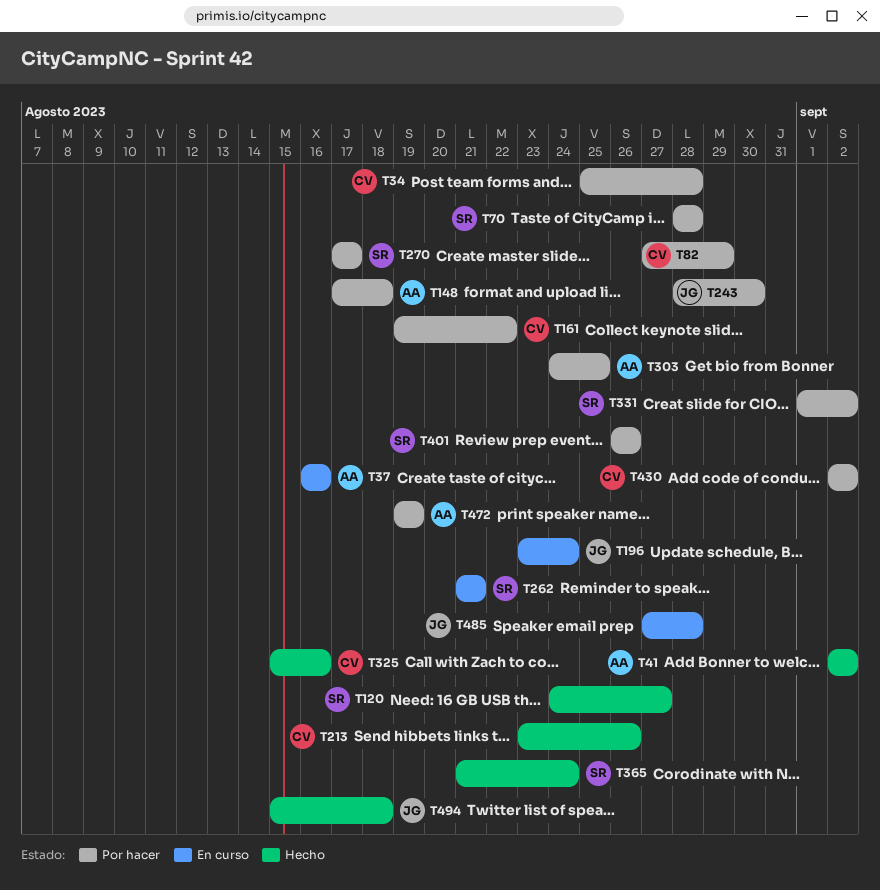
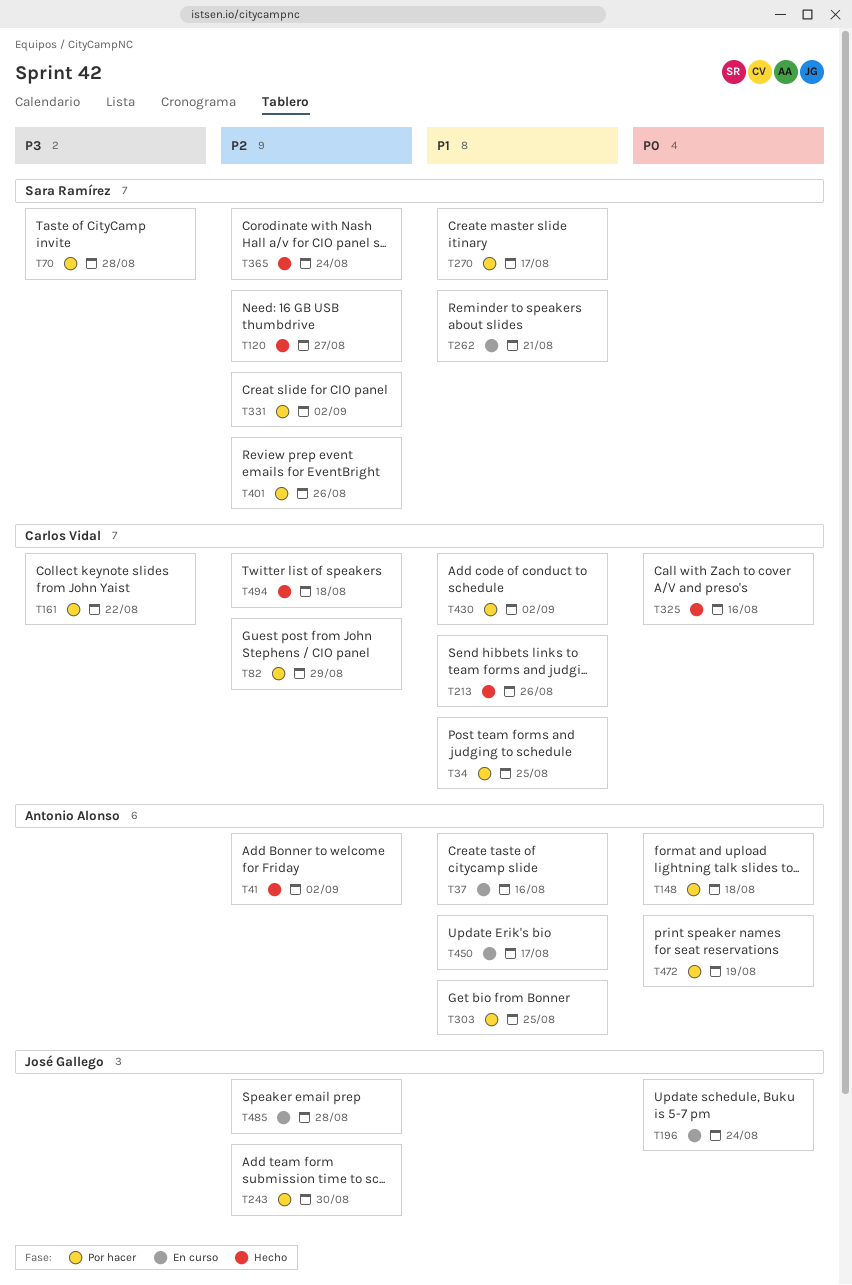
T34, due: Aug 28 -> Aug 25
T450: none -> present
T494, owner: José Gallego -> Carlos Vidal

